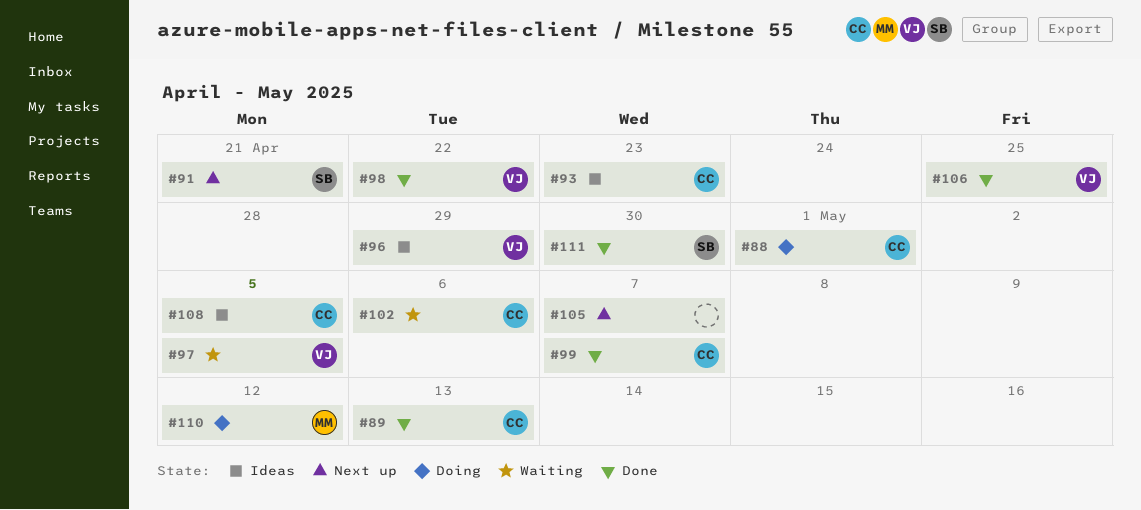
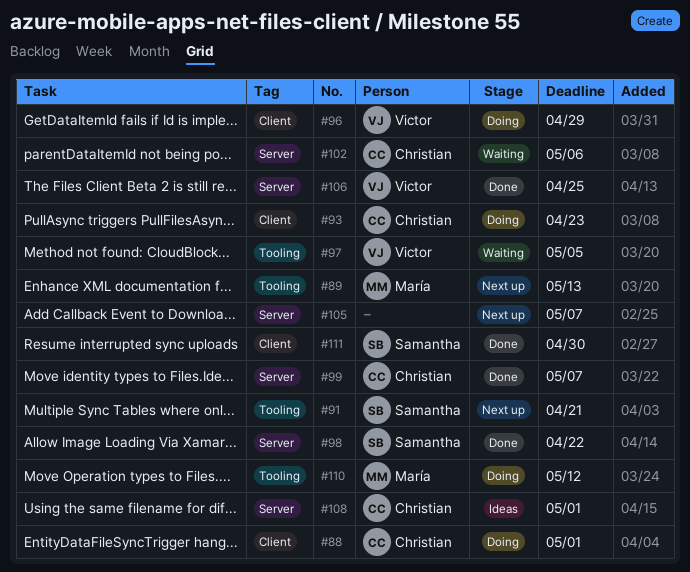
#89, status: Done -> Next up
#89, owner: Christian -> María
#93, status: Ideas -> Doing
#96, status: Ideas -> Doing
#98, owner: Victor -> Samantha
#108, due: May 5 -> May 1

